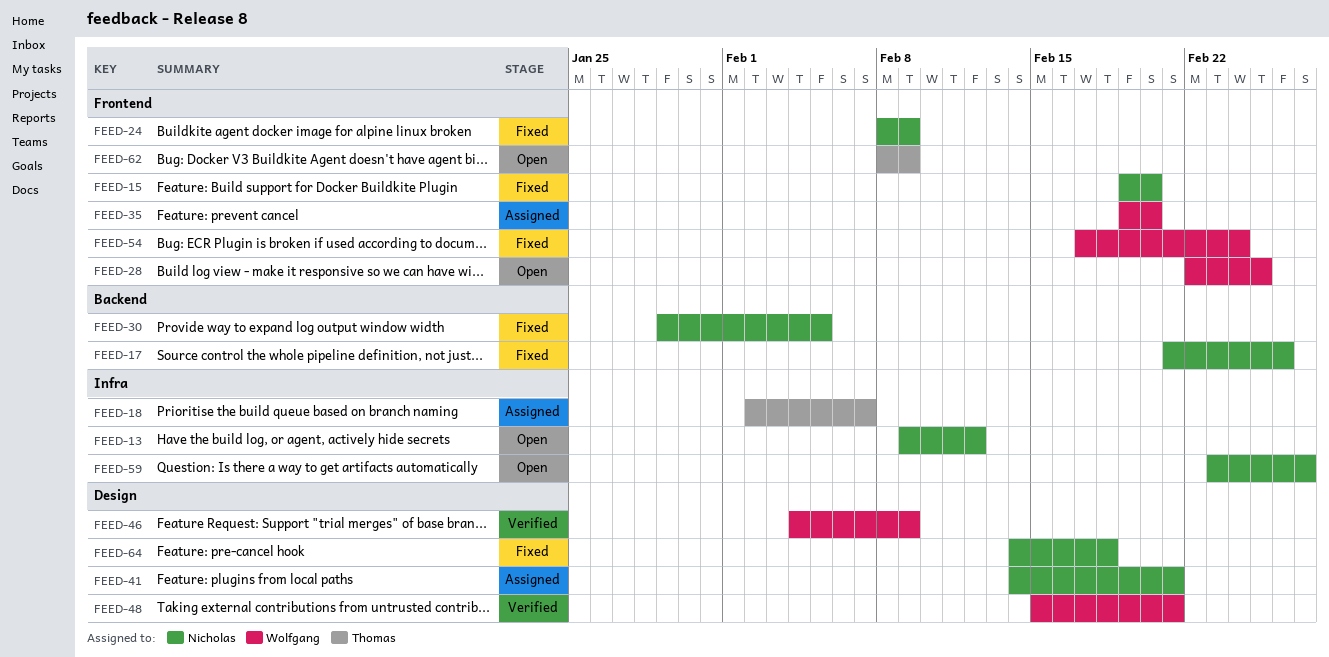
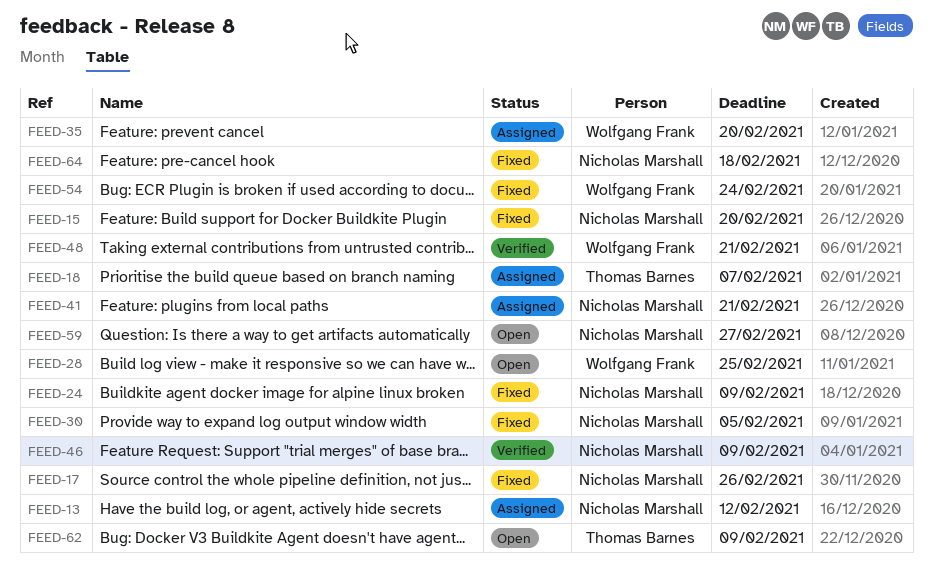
FEED-13, status: Open -> Assigned
FEED-46, owner: Wolfgang Frank -> Nicholas Marshall

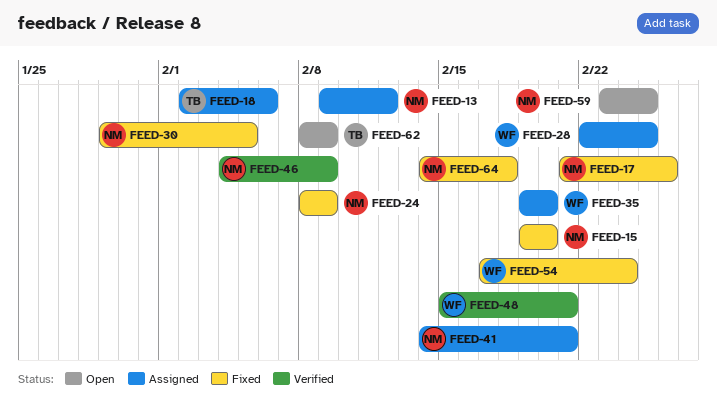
FEED-18, due: Feb 7 -> Feb 6
FEED-28, status: Open -> Assigned
FEED-59, due: Feb 27 -> Feb 25

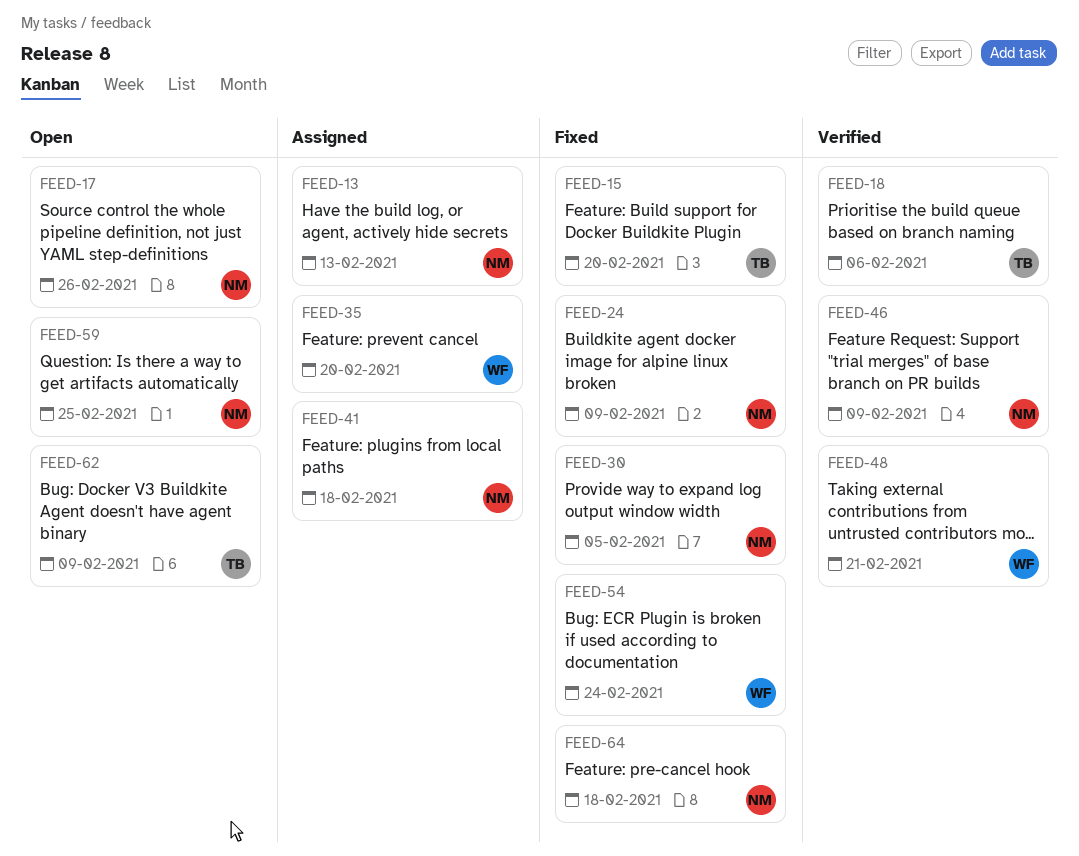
FEED-13, due: Feb 12 -> Feb 13
FEED-15, owner: NM -> TB
FEED-17, status: Fixed -> Open
FEED-18, status: Assigned -> Verified
FEED-28: present -> none
FEED-41, due: Feb 21 -> Feb 18

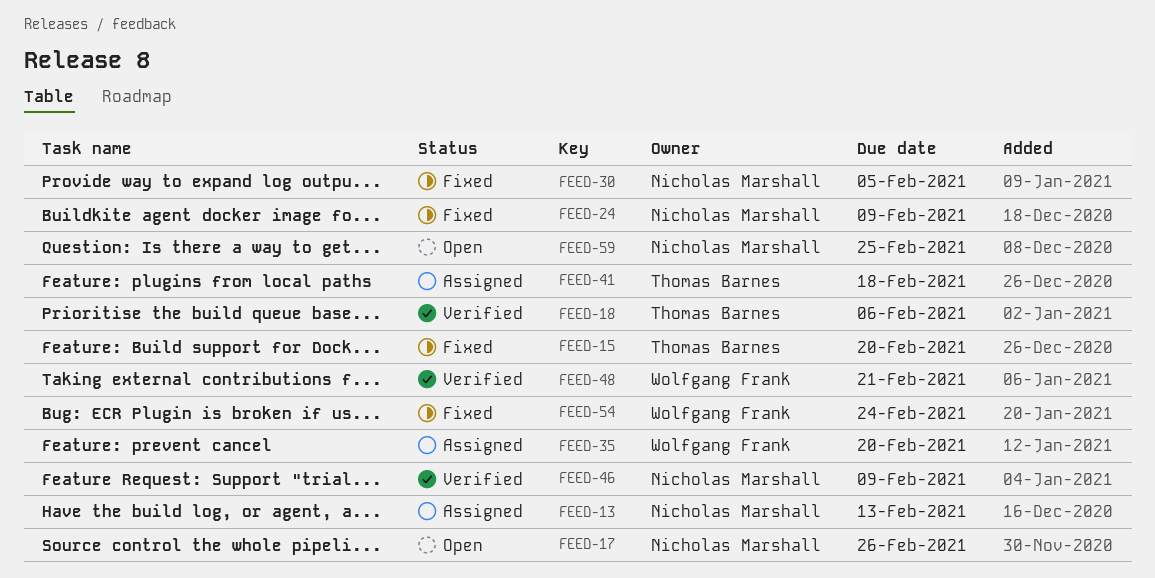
FEED-41, owner: Nicholas Marshall -> Thomas Barnes
FEED-62: present -> none
FEED-64: present -> none

